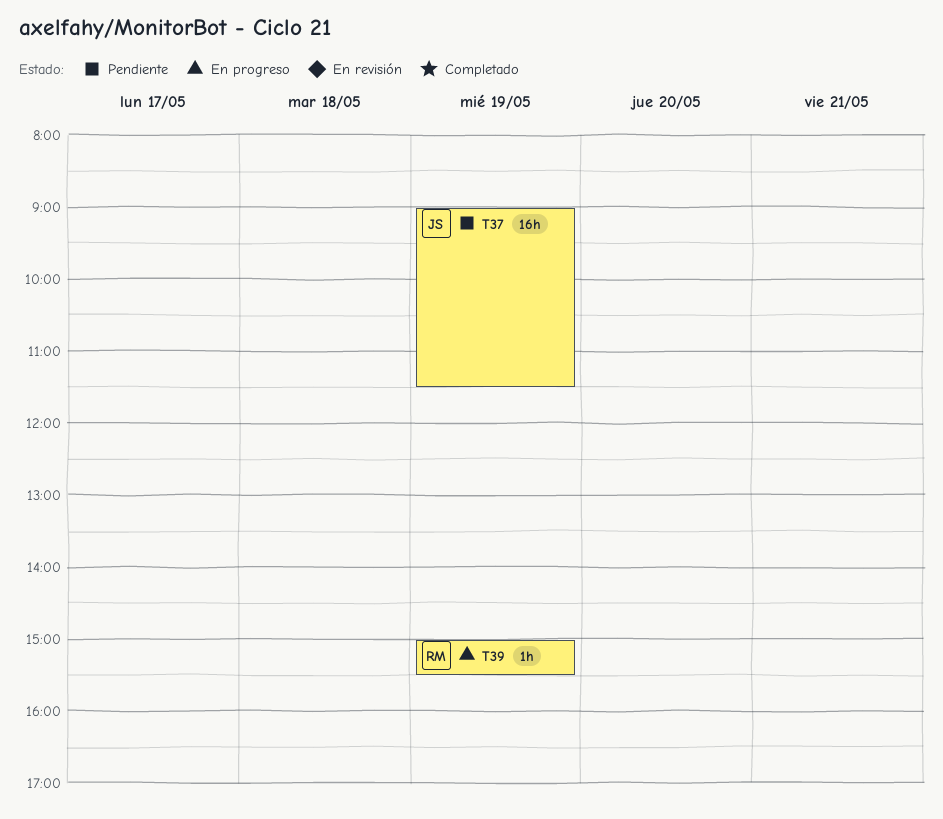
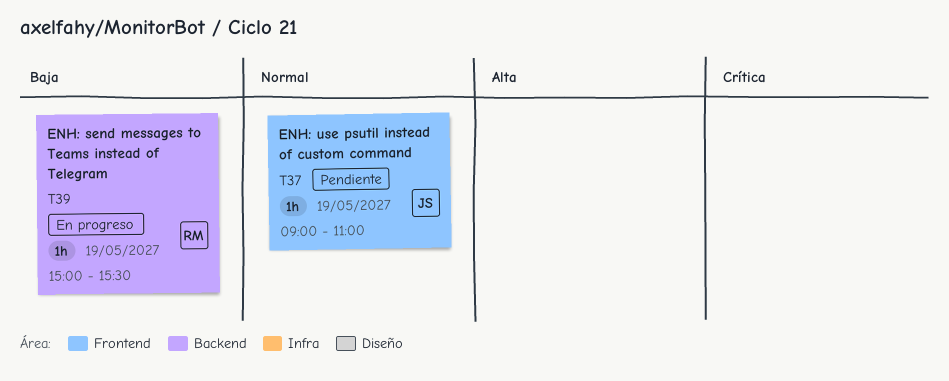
T37, estimate: 16h -> 1h
T37, ends: 11:30 -> 11:00

